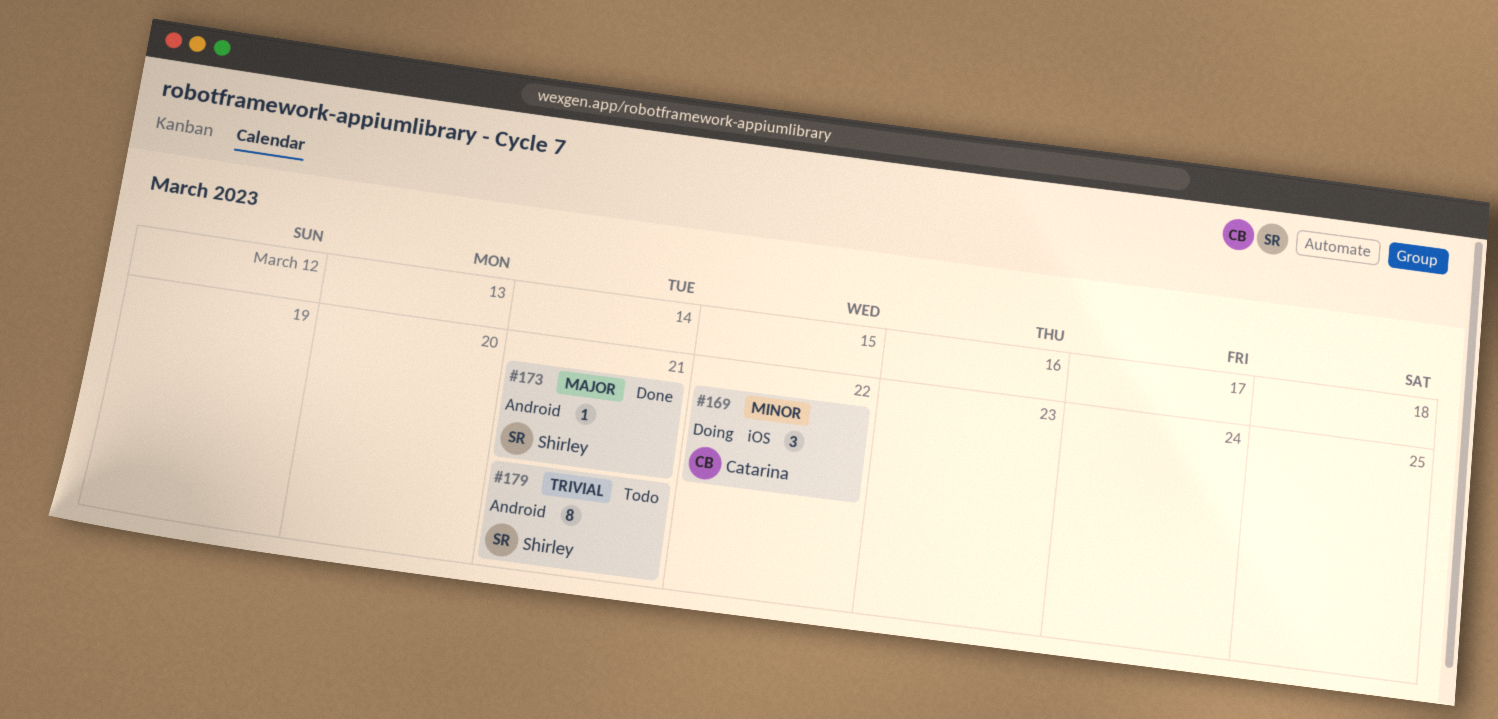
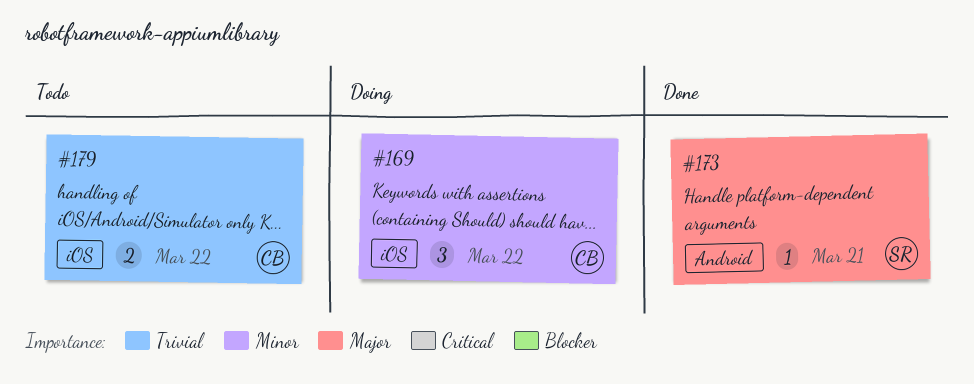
#179, owner: Shirley -> Catarina
#179, label: Android -> iOS
#179, estimate: 8 -> 2
#179, due: Mar 21 -> Mar 22

